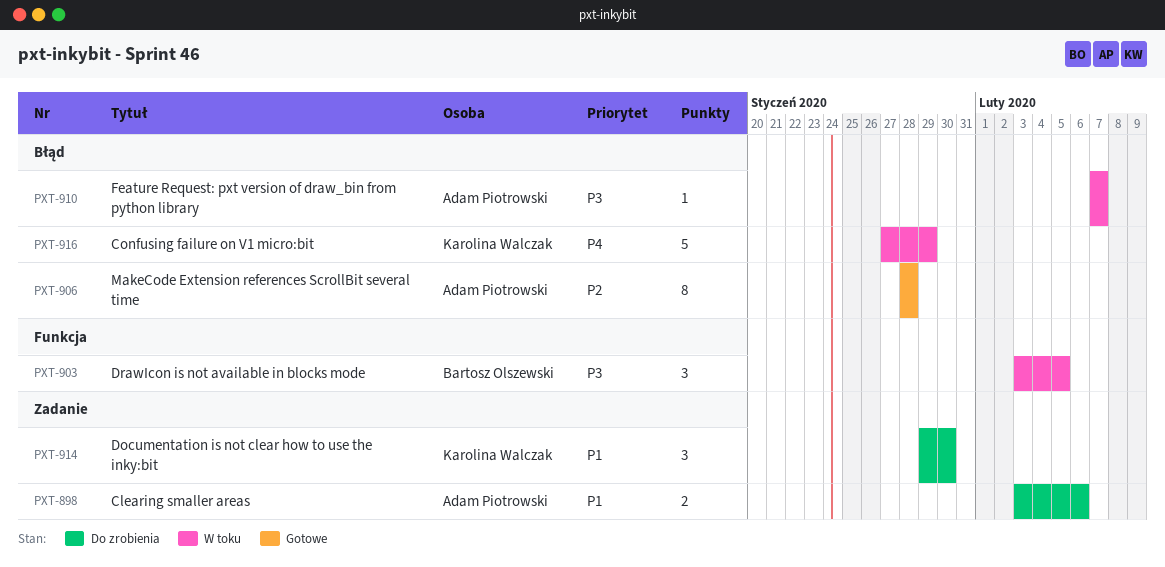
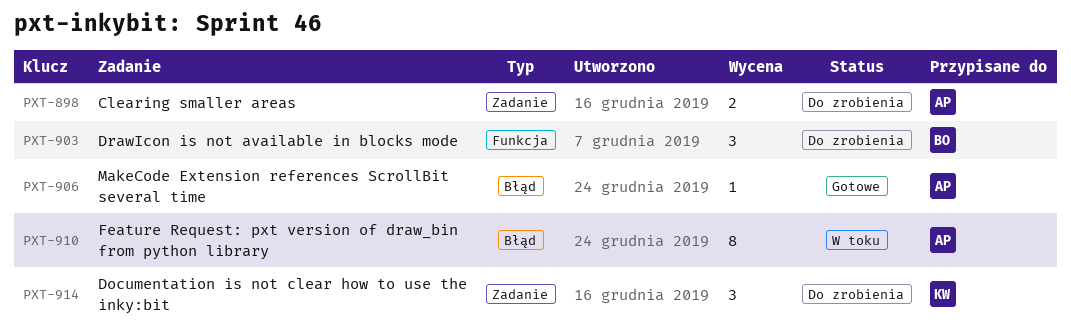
PXT-903, status: W toku -> Do zrobienia
PXT-906, estimate: 8 -> 1
PXT-910, estimate: 1 -> 8
PXT-916: present -> none

